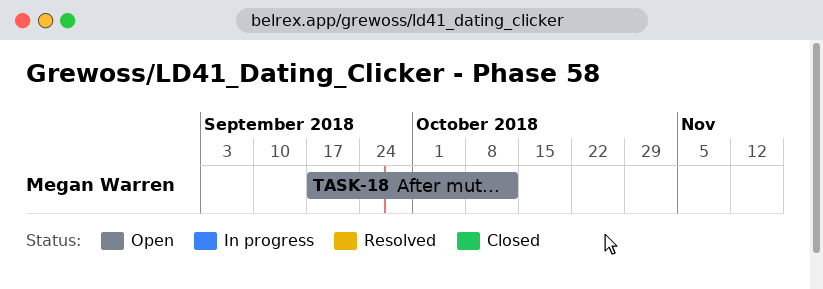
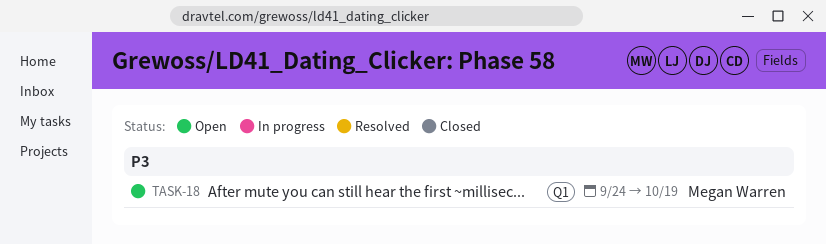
TASK-18, start: Sep 17 -> Sep 24
TASK-18, due: Oct 12 -> Oct 19

